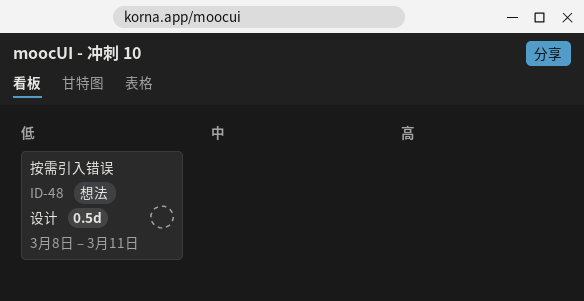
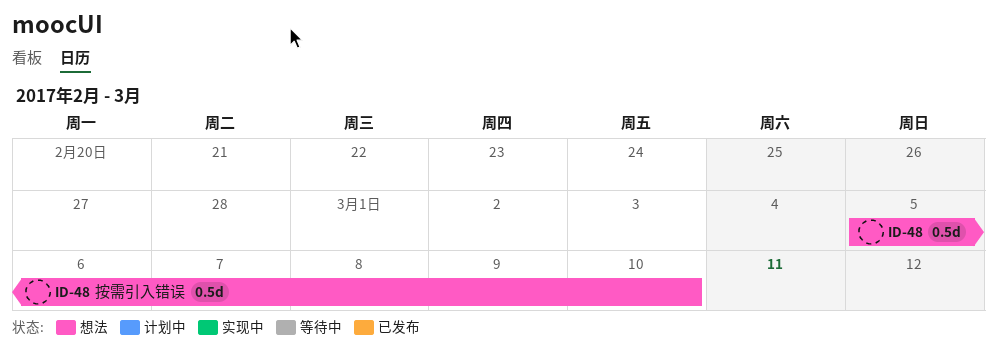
ID-48, start: Mar 8 -> Mar 5
ID-48, due: Mar 11 -> Mar 10

